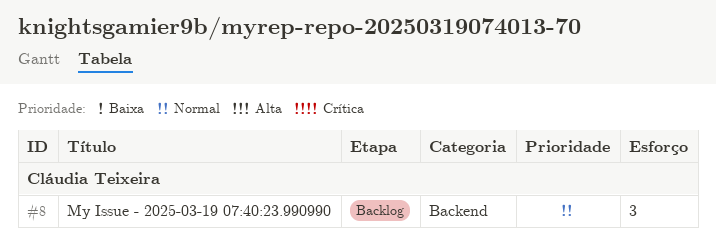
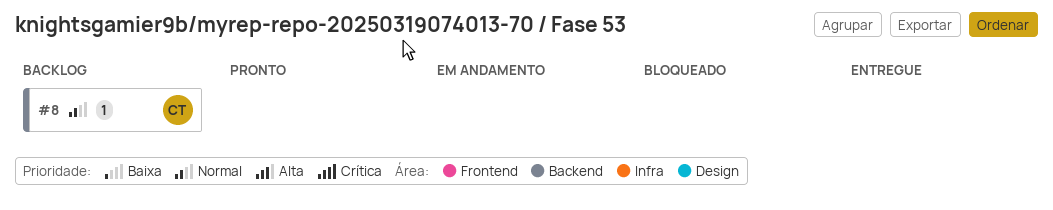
#8, estimate: 3 -> 1

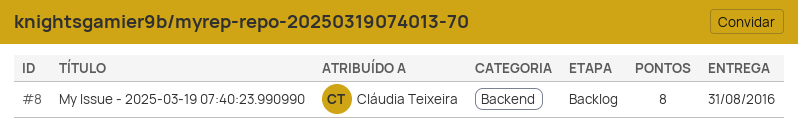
#8, estimate: 1 -> 8

